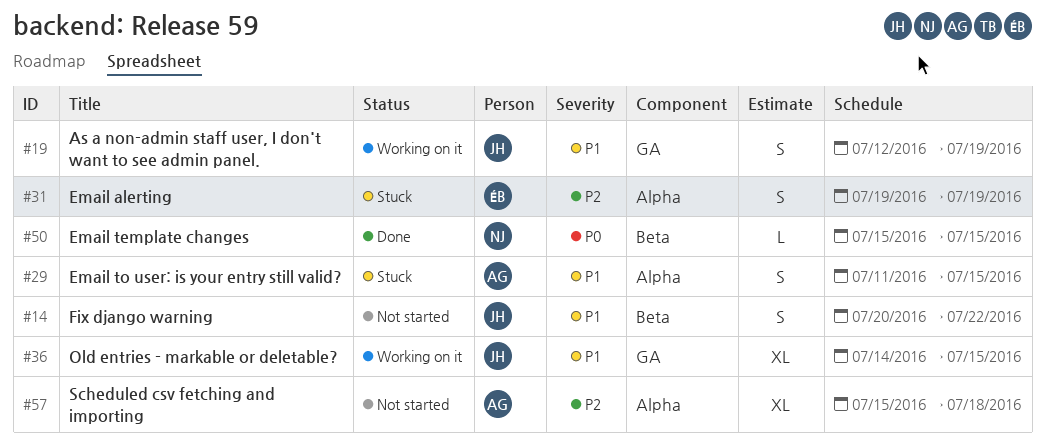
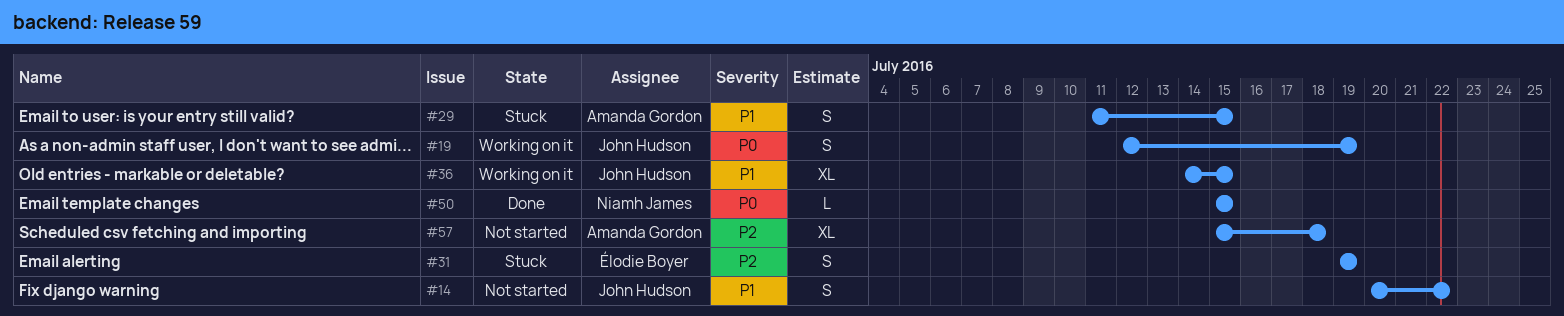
#19, priority: P1 -> P0

